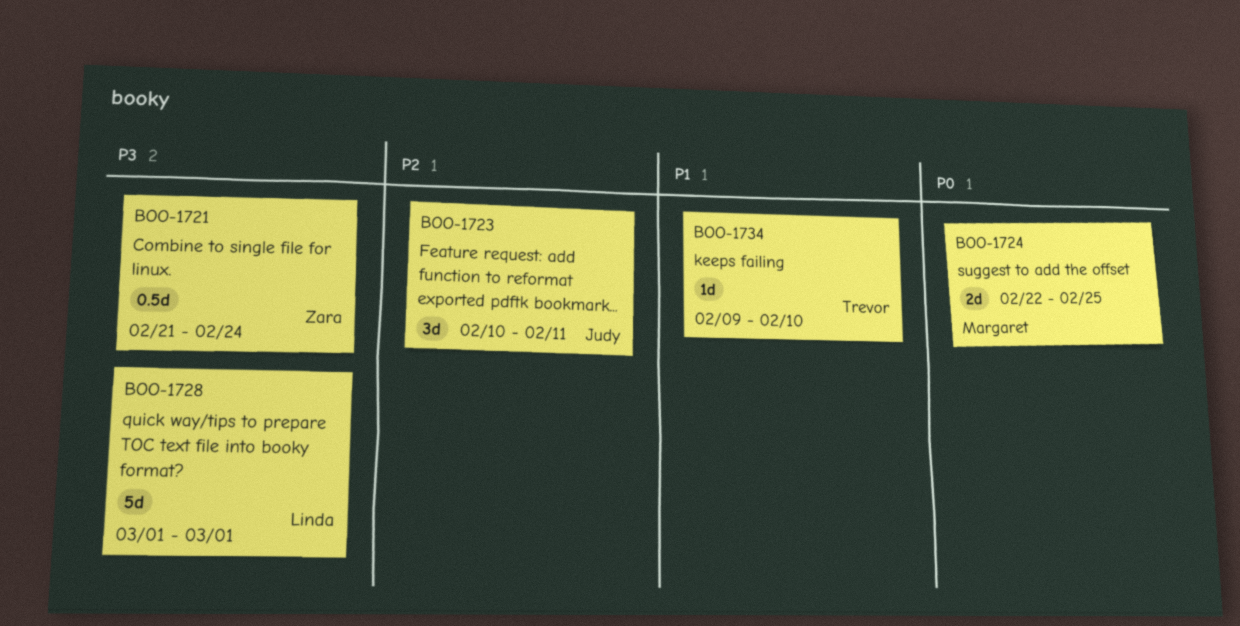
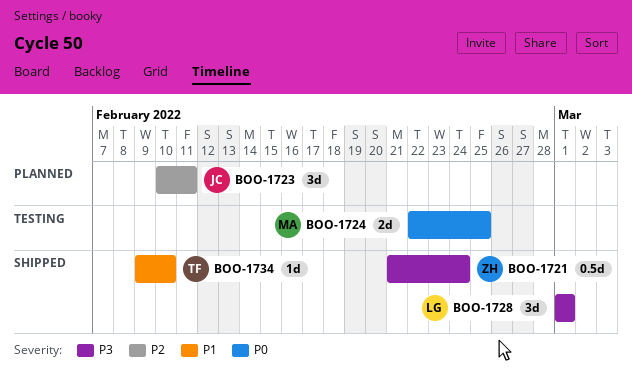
BOO-1728, estimate: 5d -> 3d

